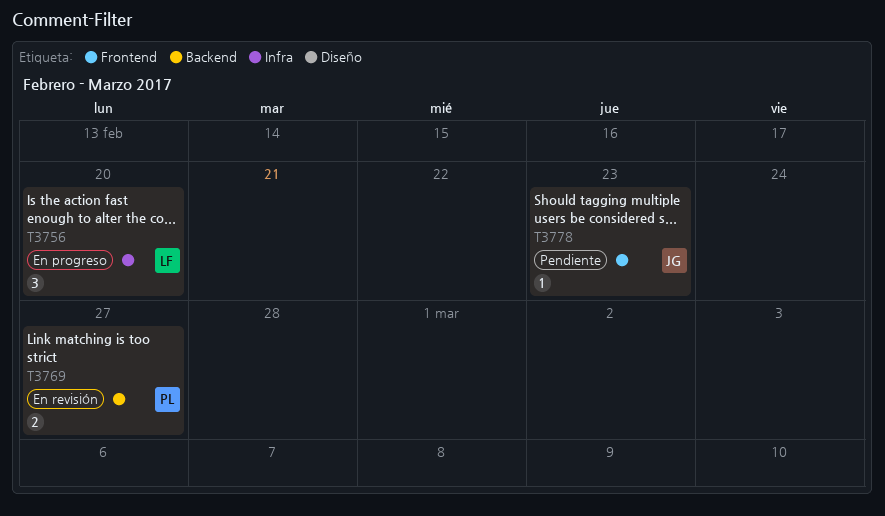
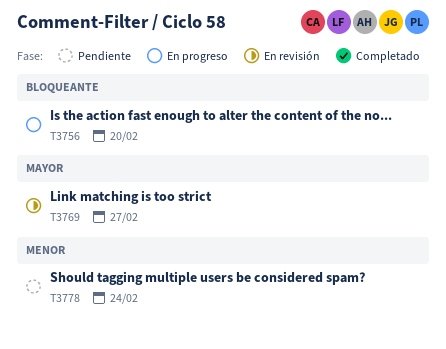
T3778, due: Feb 23 -> Feb 24

